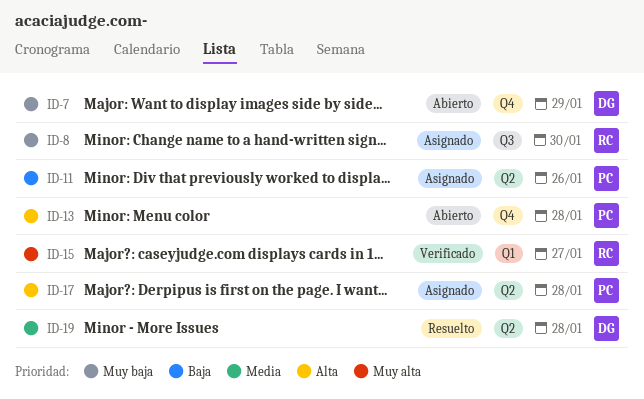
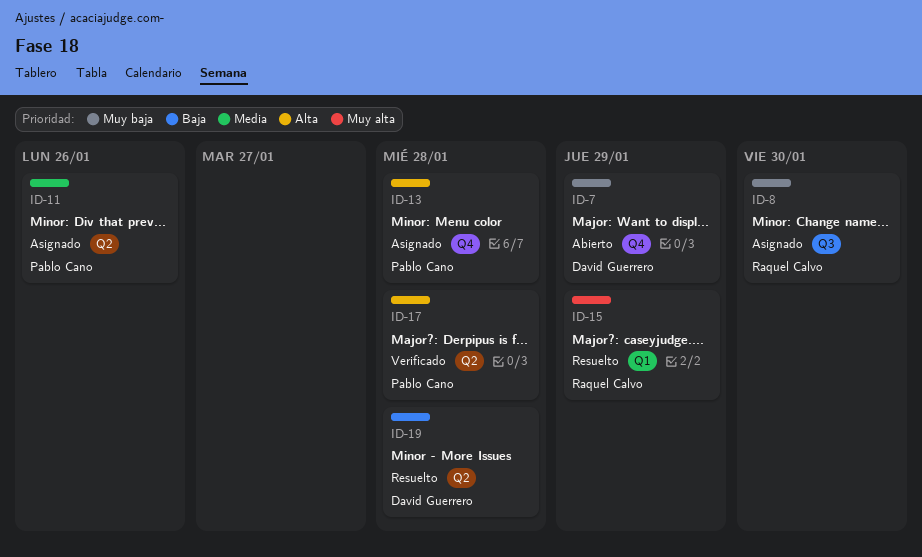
ID-11, priority: Baja -> Media
ID-13, status: Abierto -> Asignado
ID-15, status: Verificado -> Resuelto
ID-15, due: Jan 27 -> Jan 29
ID-17, status: Asignado -> Verificado
ID-19, priority: Media -> Baja

